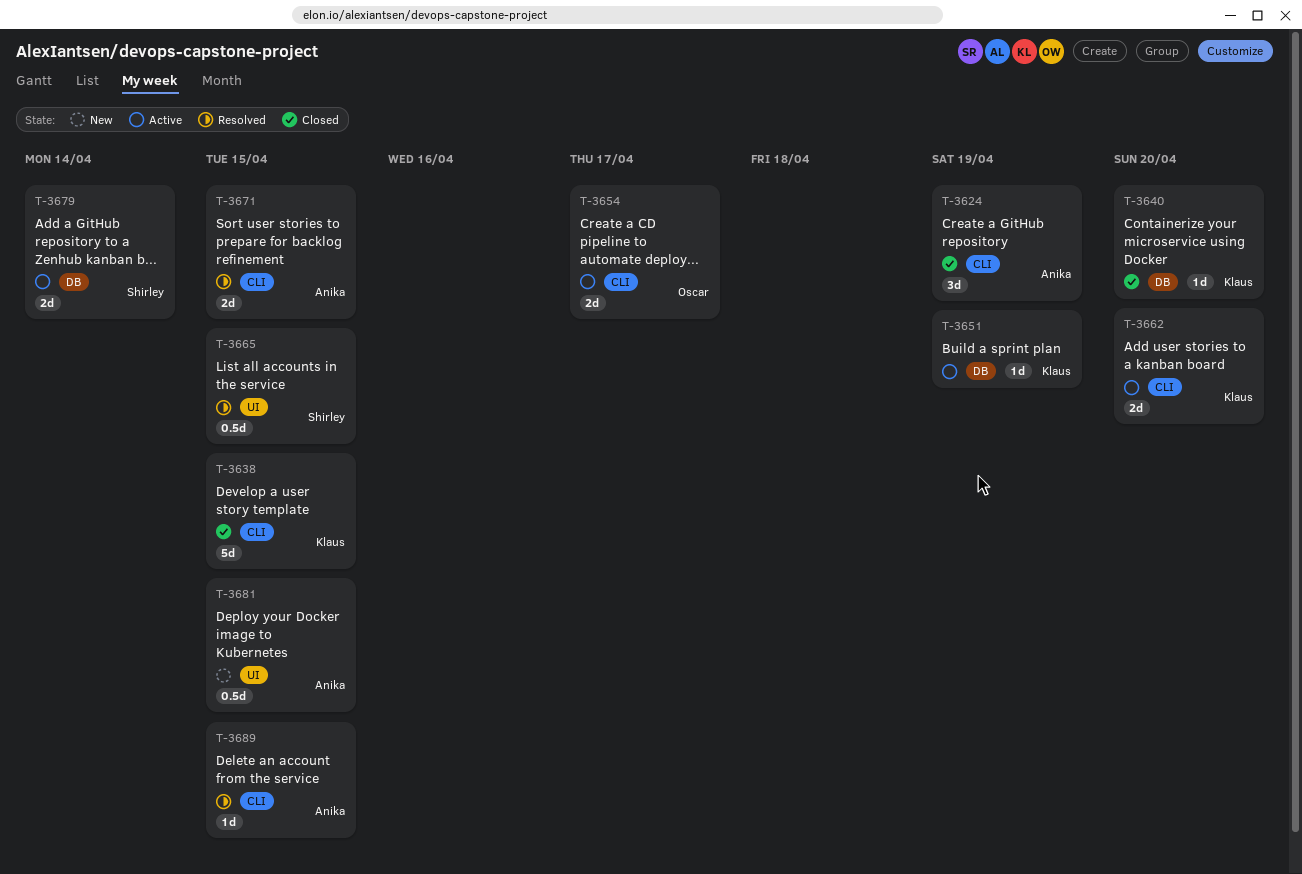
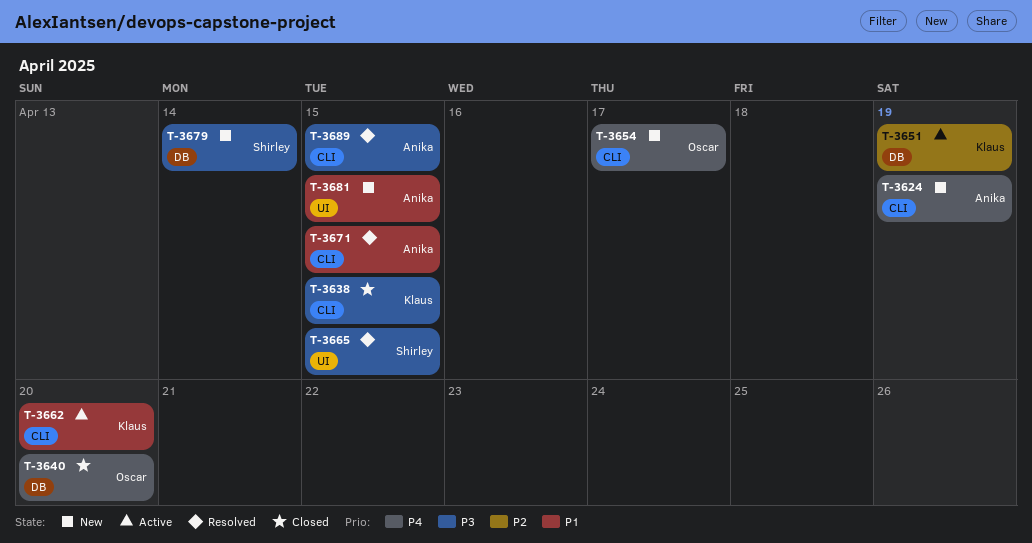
T-3624, status: Closed -> New
T-3640, owner: Klaus -> Oscar
T-3654, status: Active -> New
T-3679, status: Active -> New

